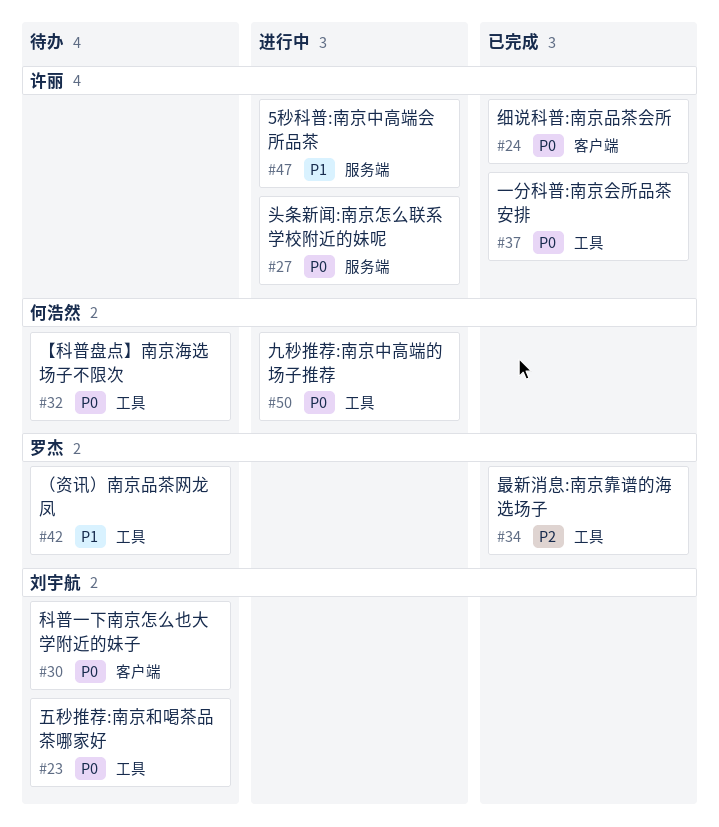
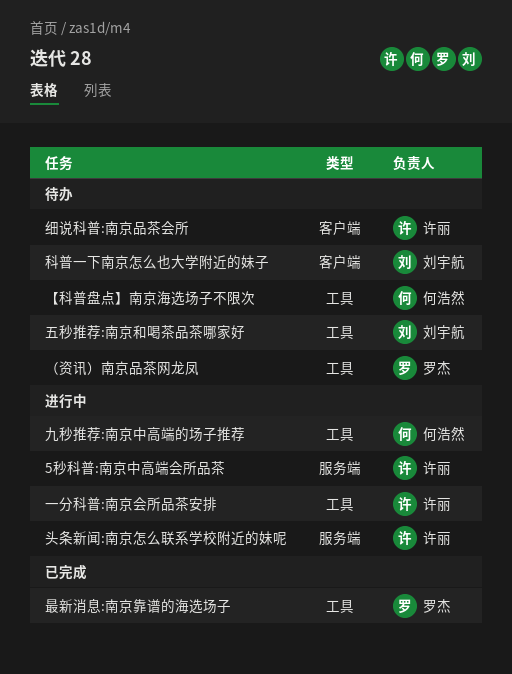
一分科普:南京会所品茶安排, status: 已完成 -> 进行中
细说科普:南京品茶会所, status: 已完成 -> 待办

